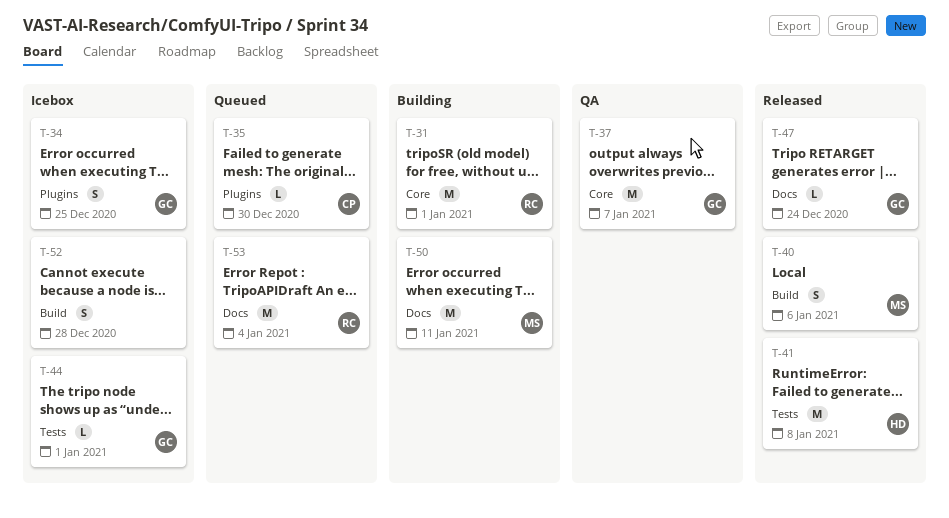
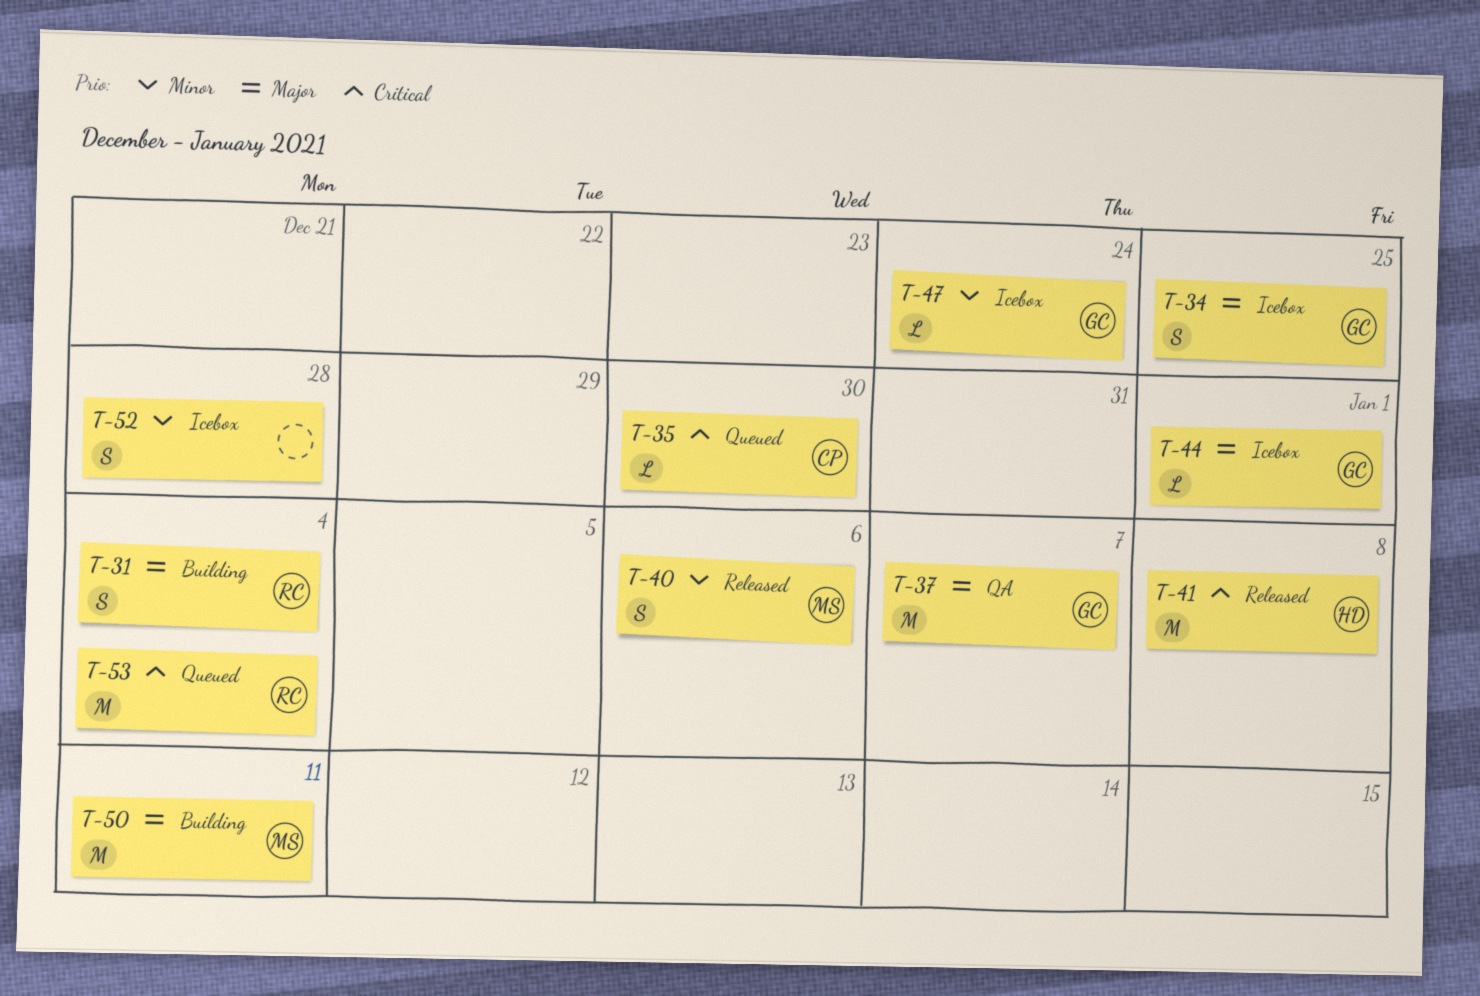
T-31, estimate: M -> S
T-31, due: Jan 1 -> Jan 4
T-47, status: Released -> Icebox

